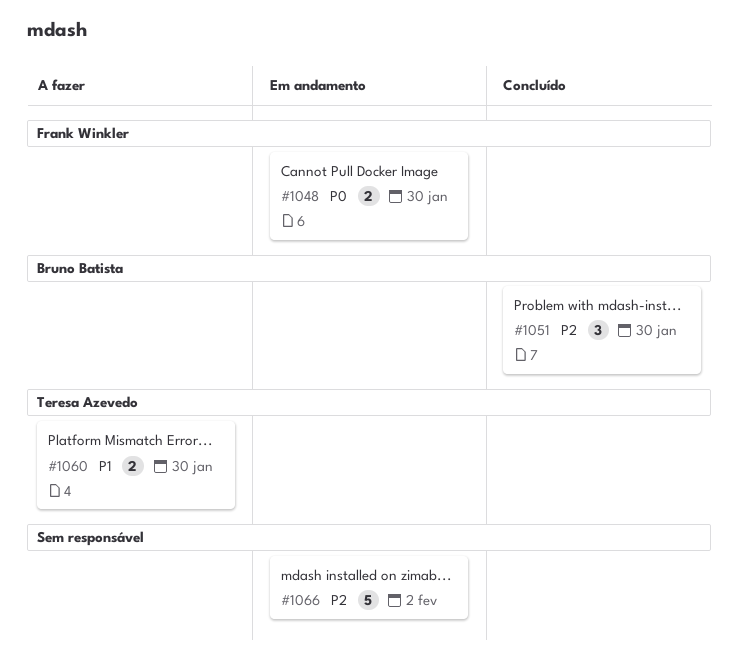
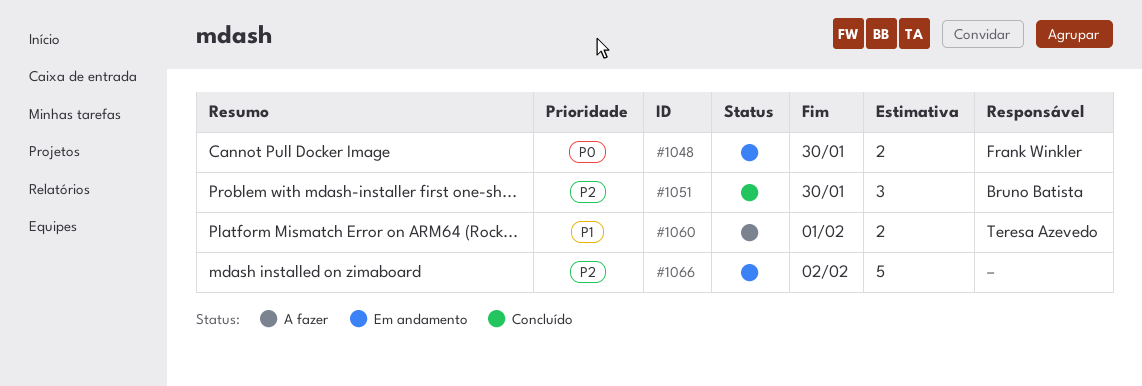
#1060, due: Jan 30 -> Feb 1

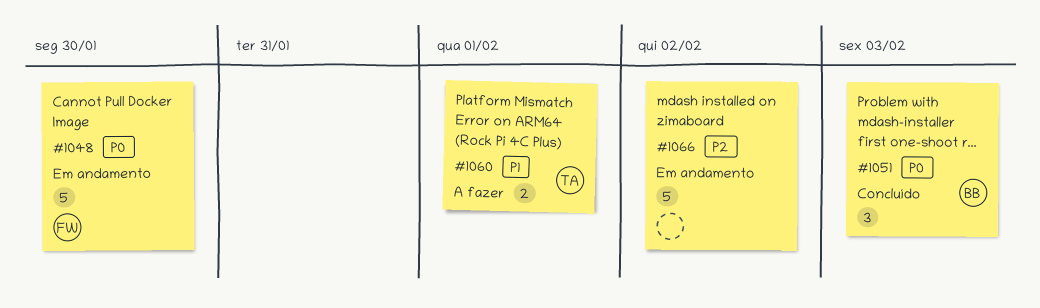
#1048, estimate: 2 -> 5
#1051, priority: P2 -> P0
#1051, due: Jan 30 -> Feb 3

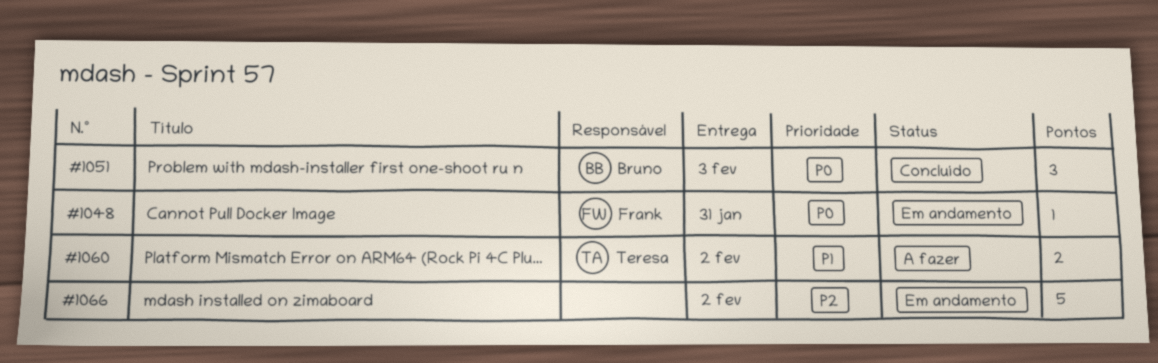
#1048, estimate: 5 -> 1
#1048, due: Jan 30 -> Jan 31
#1060, due: Feb 1 -> Feb 2

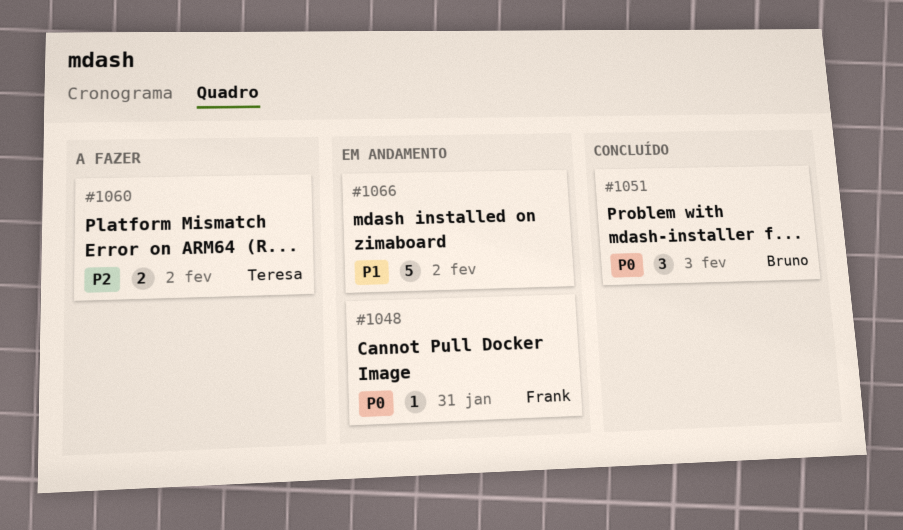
#1060, priority: P1 -> P2
#1066, priority: P2 -> P1

